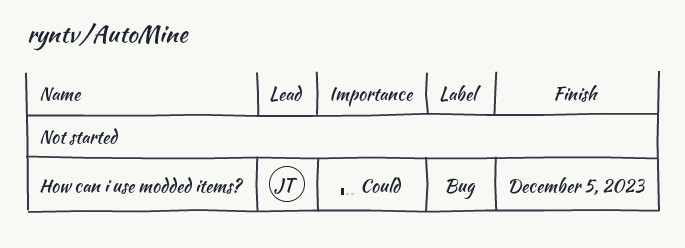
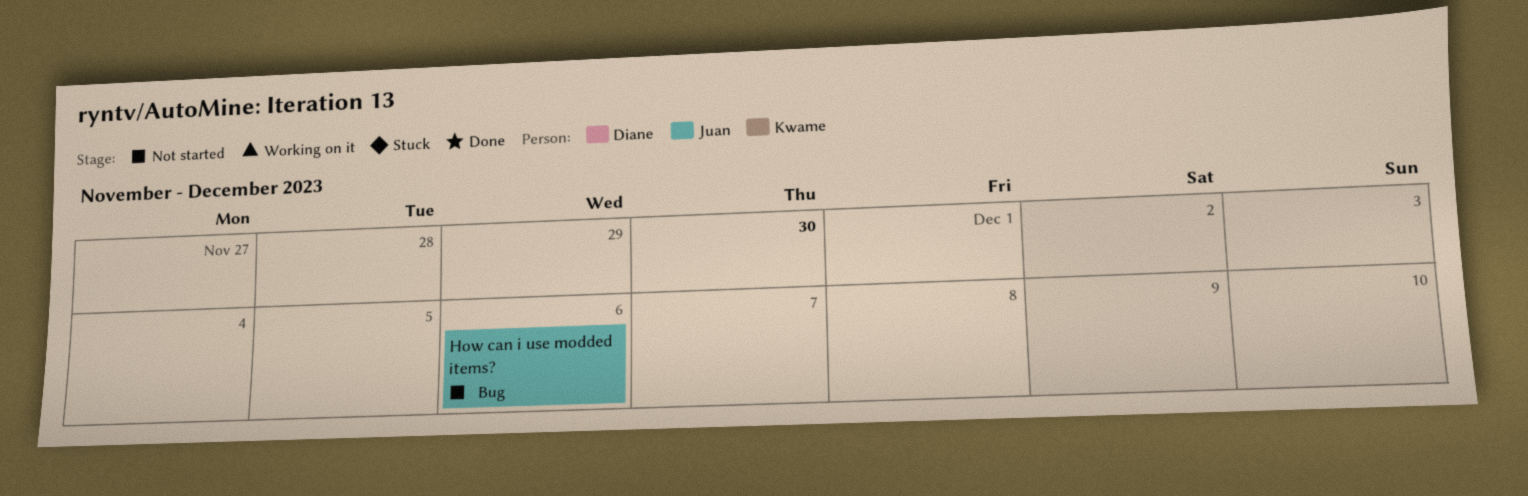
How can i use modded items?, due: Dec 5 -> Dec 6

